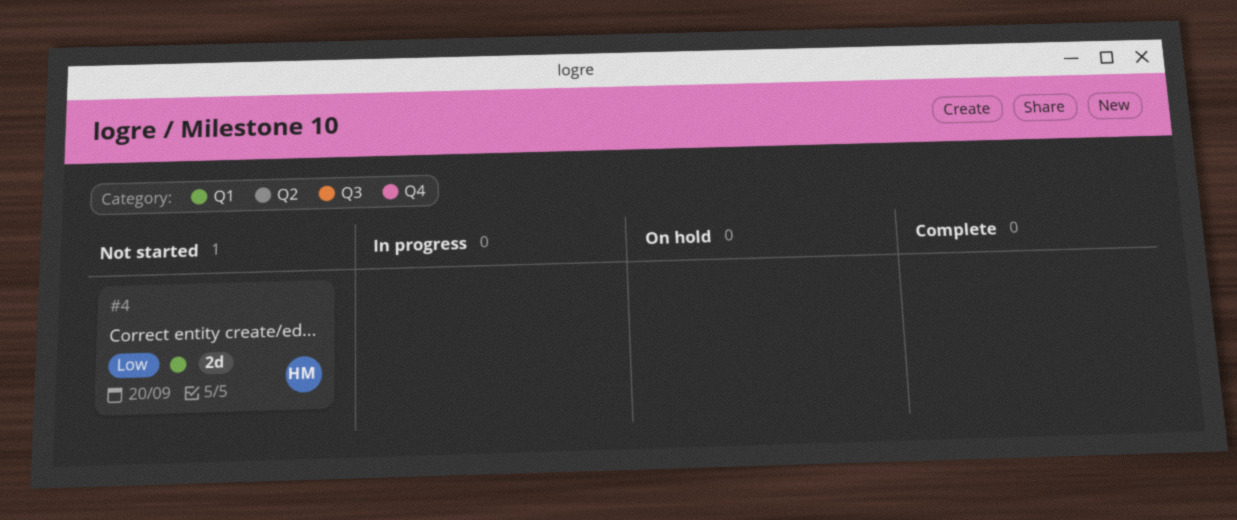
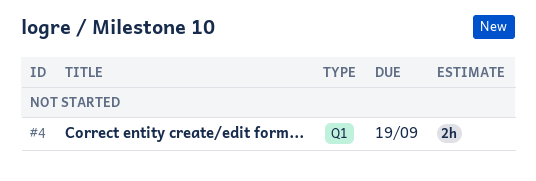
#4, estimate: 2d -> 2h
#4, due: Sep 20 -> Sep 19

